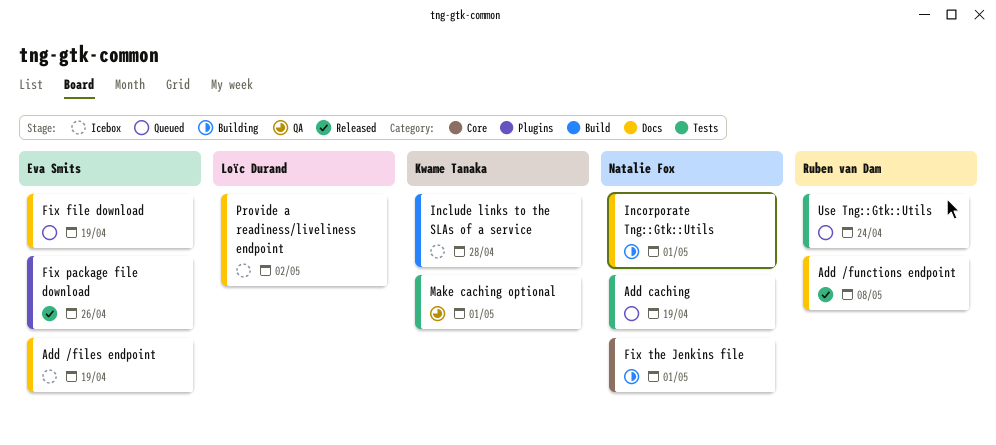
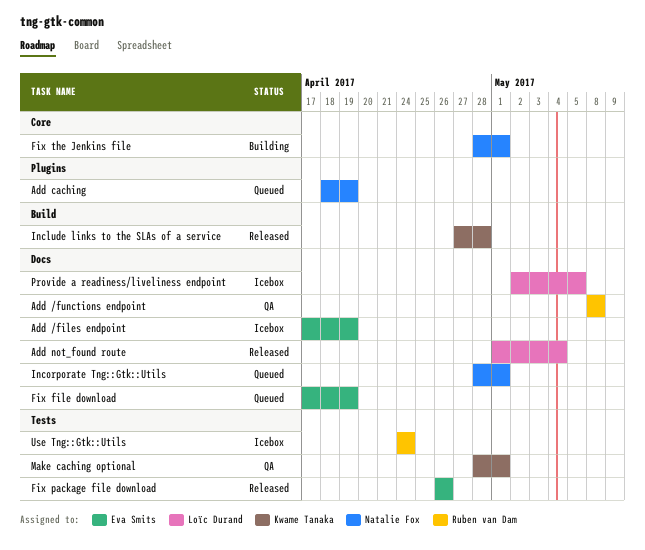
Add /functions endpoint, status: Released -> QA
Add caching, label: Tests -> Plugins
Add not_found route: none -> present
Fix package file download, label: Plugins -> Tests
Include links to the SLAs of a service, status: Icebox -> Released
Incorporate Tng::Gtk::Utils, status: Building -> Queued
Provide a readiness/liveliness endpoint, due: May 2 -> May 5
Use Tng::Gtk::Utils, status: Queued -> Icebox

